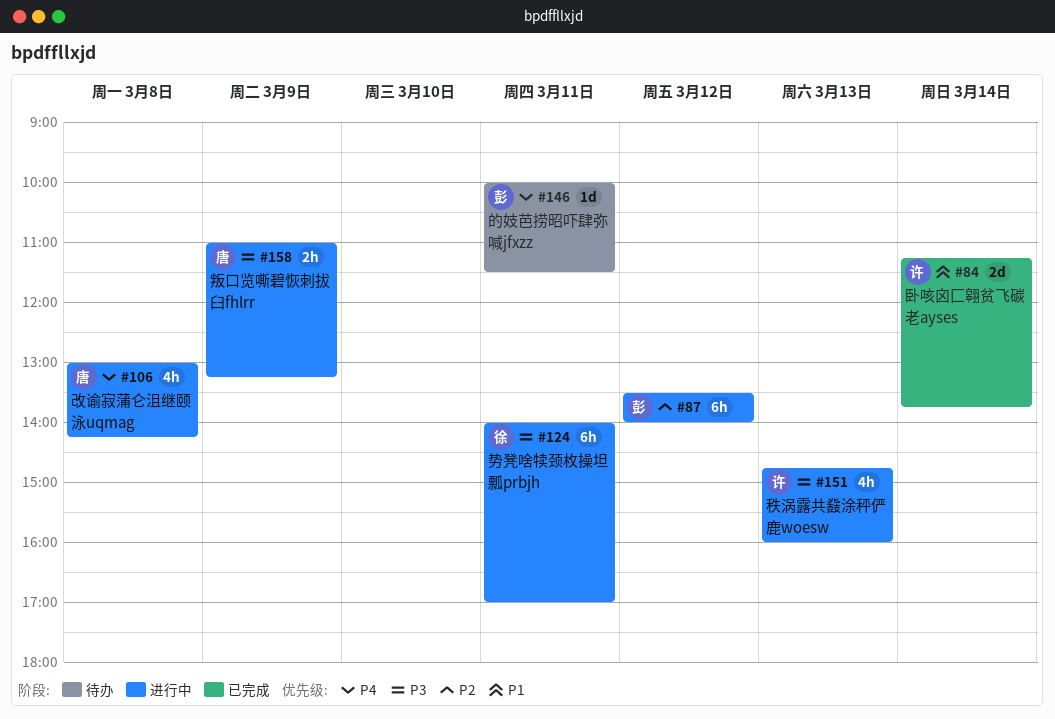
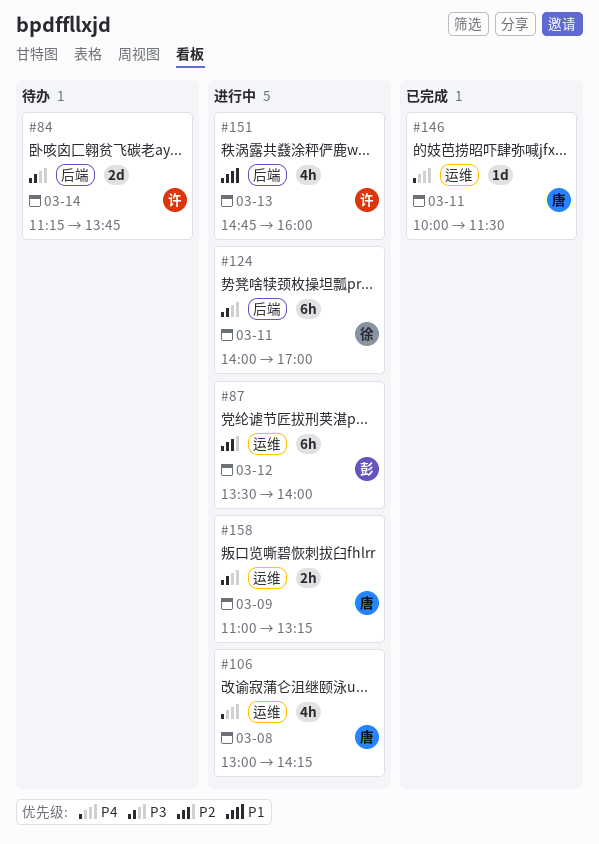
#84, status: 已完成 -> 待办
#84, priority: P1 -> P3
#146, status: 待办 -> 已完成
#146, owner: 彭 -> 唐
#151, priority: P3 -> P1

